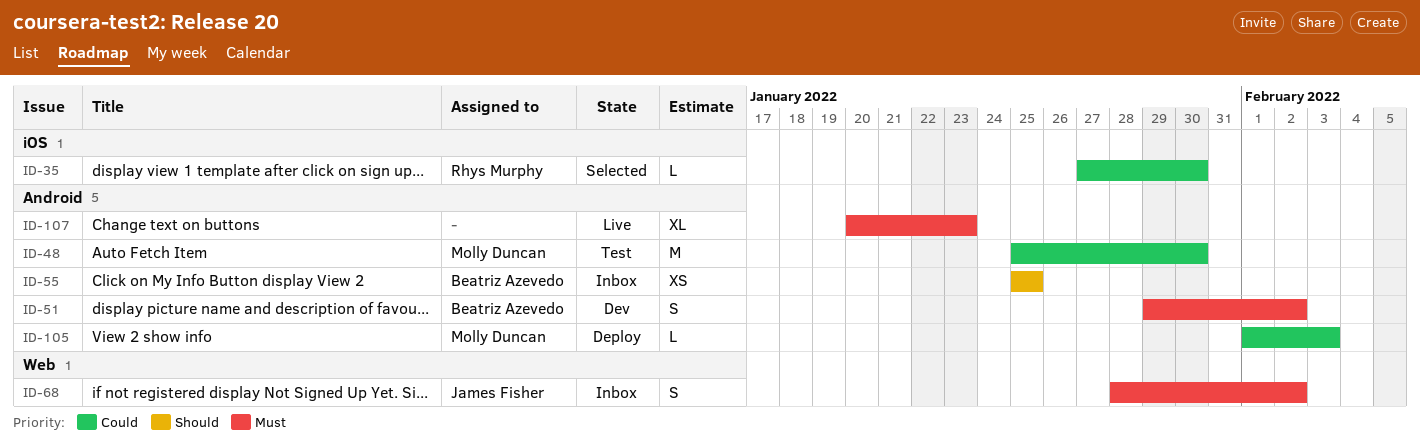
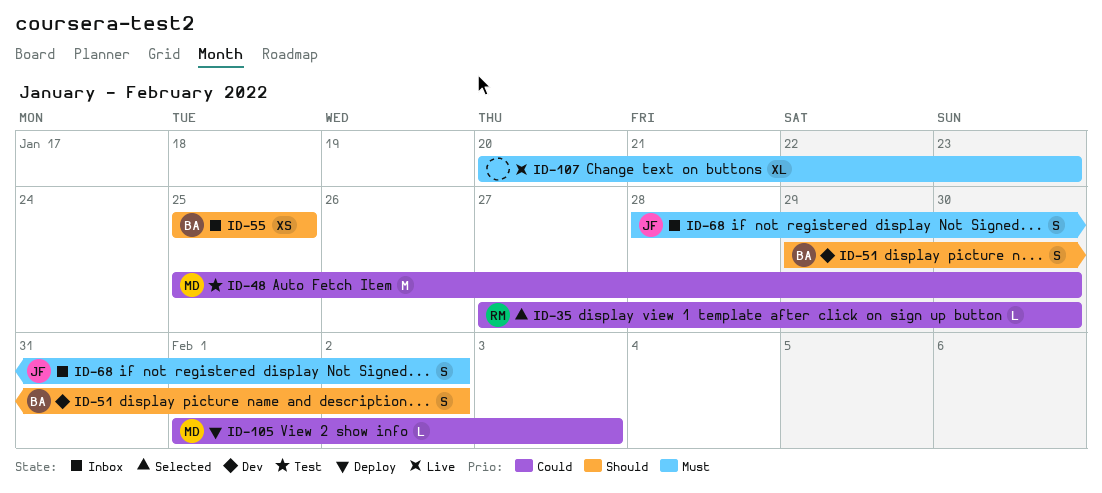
ID-51, priority: Must -> Should

